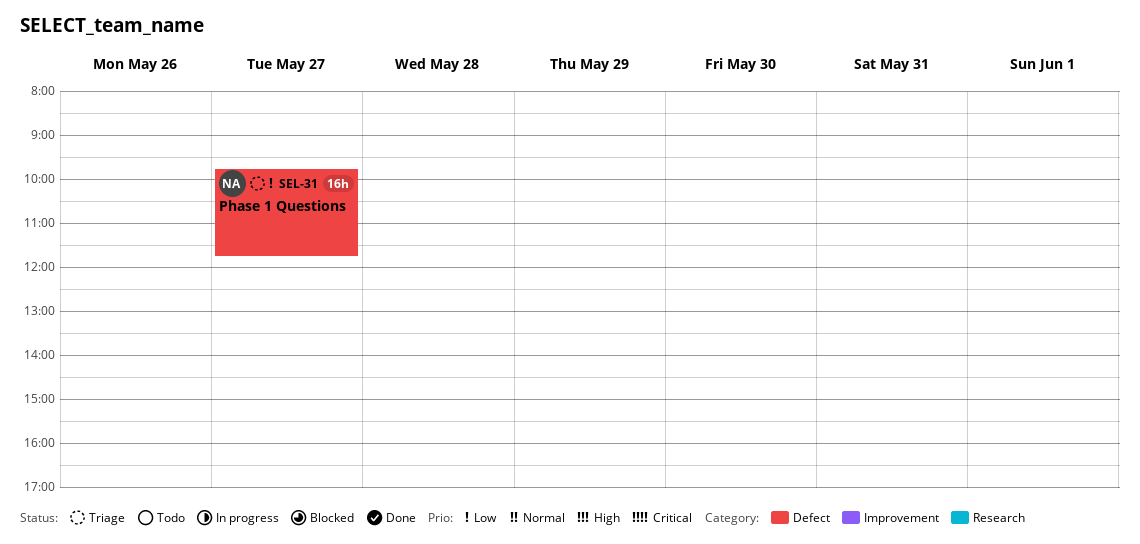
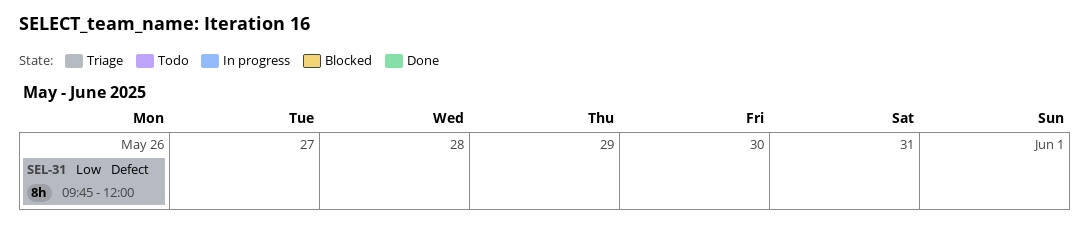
SEL-31, estimate: 16h -> 8h
SEL-31, day: May 27 -> May 26
SEL-31, ends: 11:45 -> 12:00

